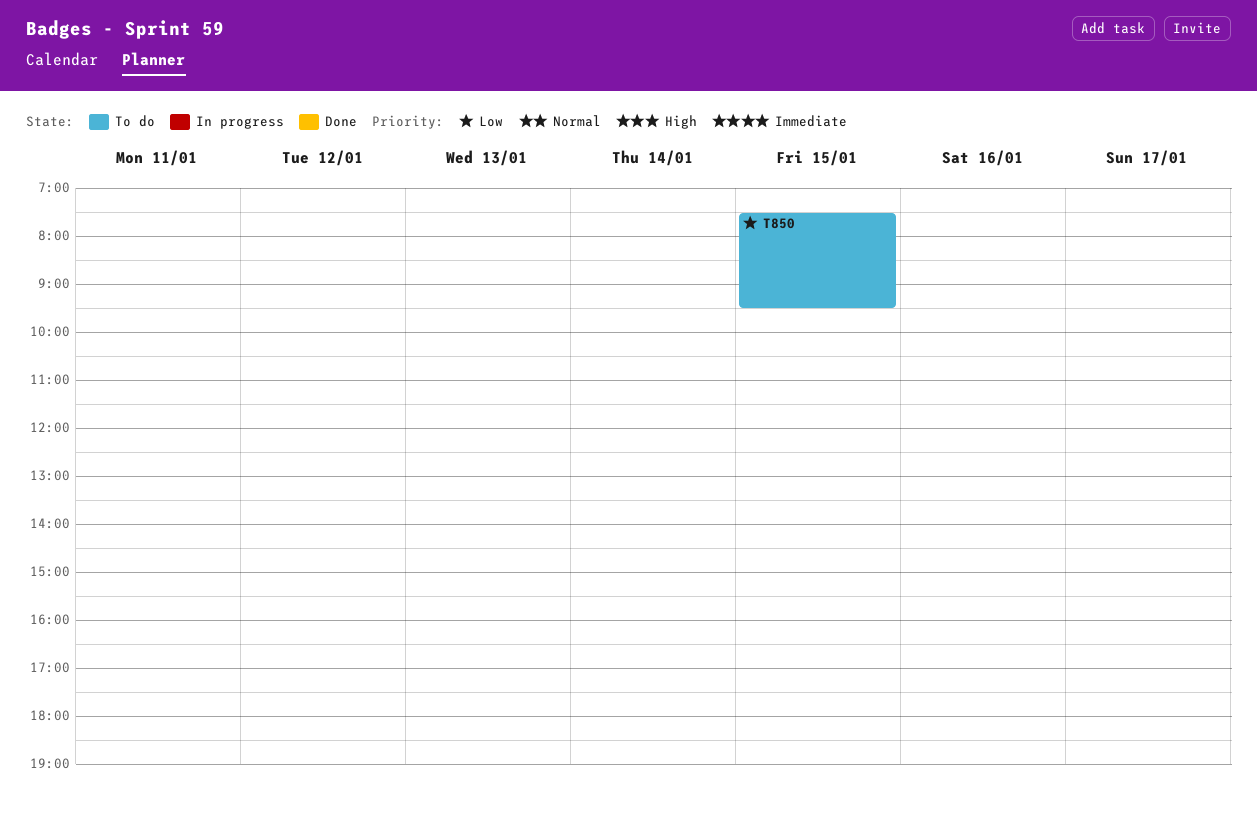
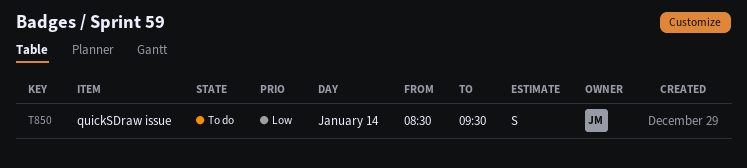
T850, day: Jan 15 -> Jan 14
T850, begins: 07:30 -> 08:30

